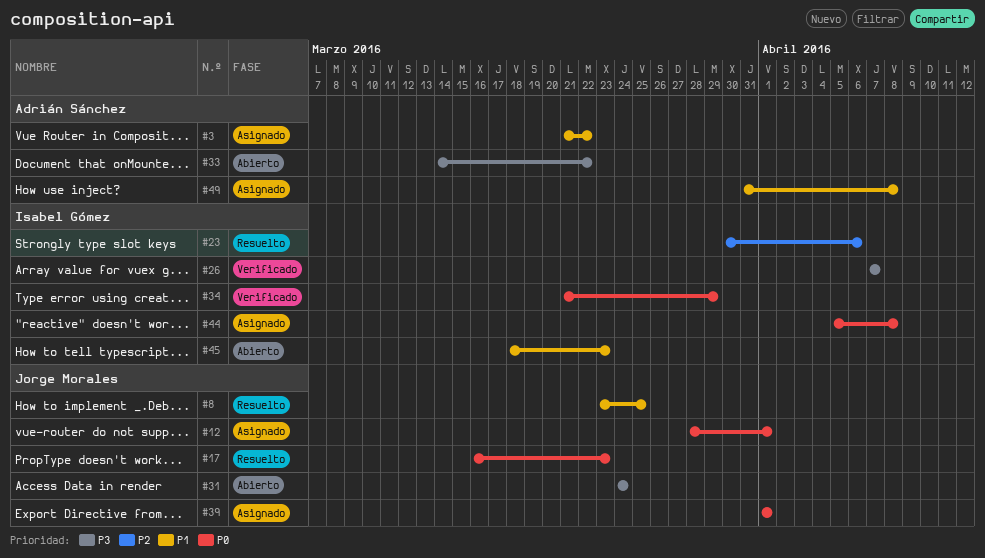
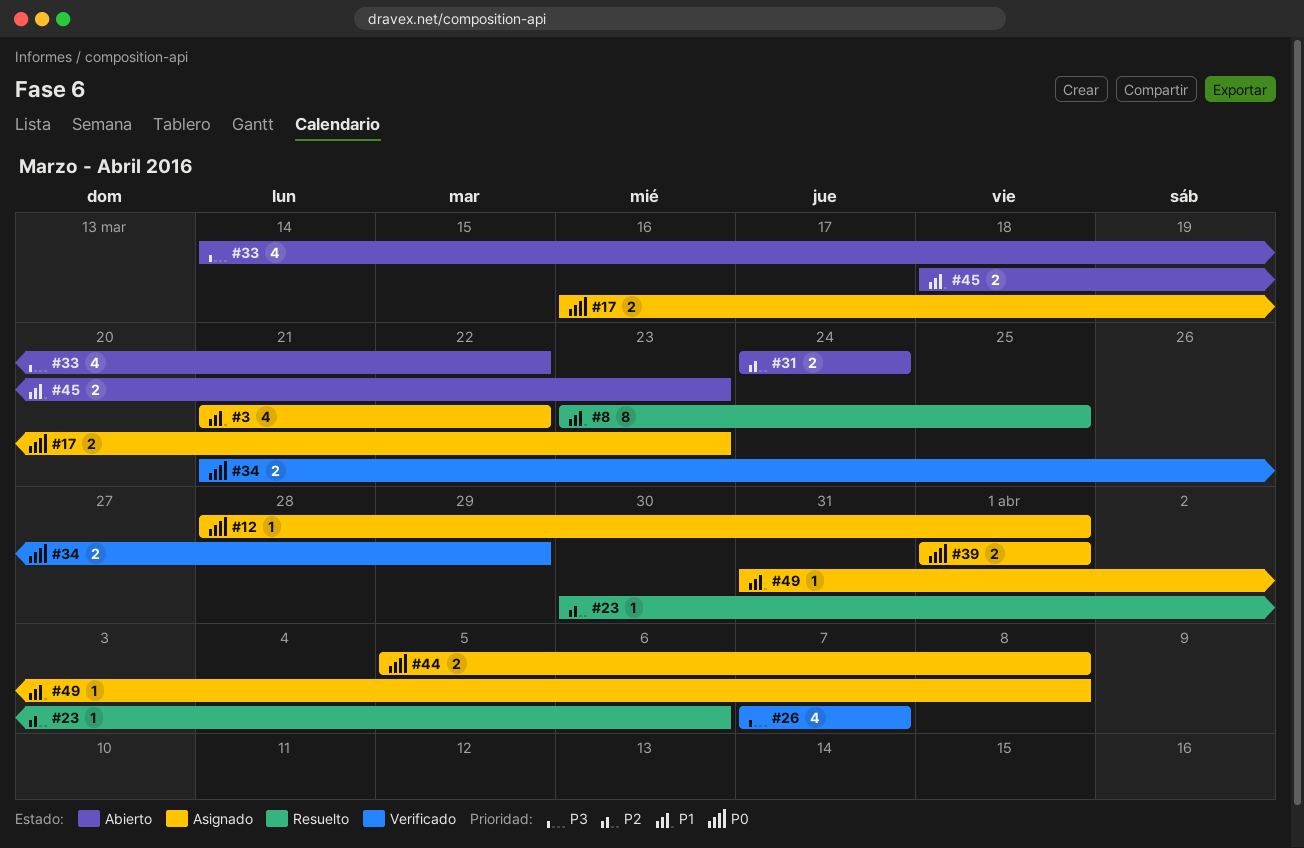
#17, status: Resuelto -> Asignado
#31, priority: P3 -> P2

